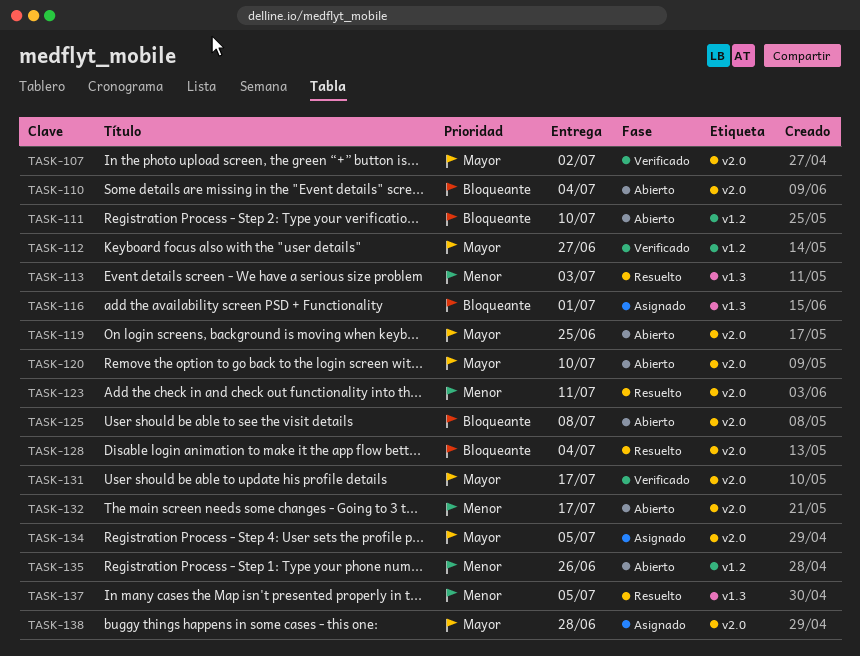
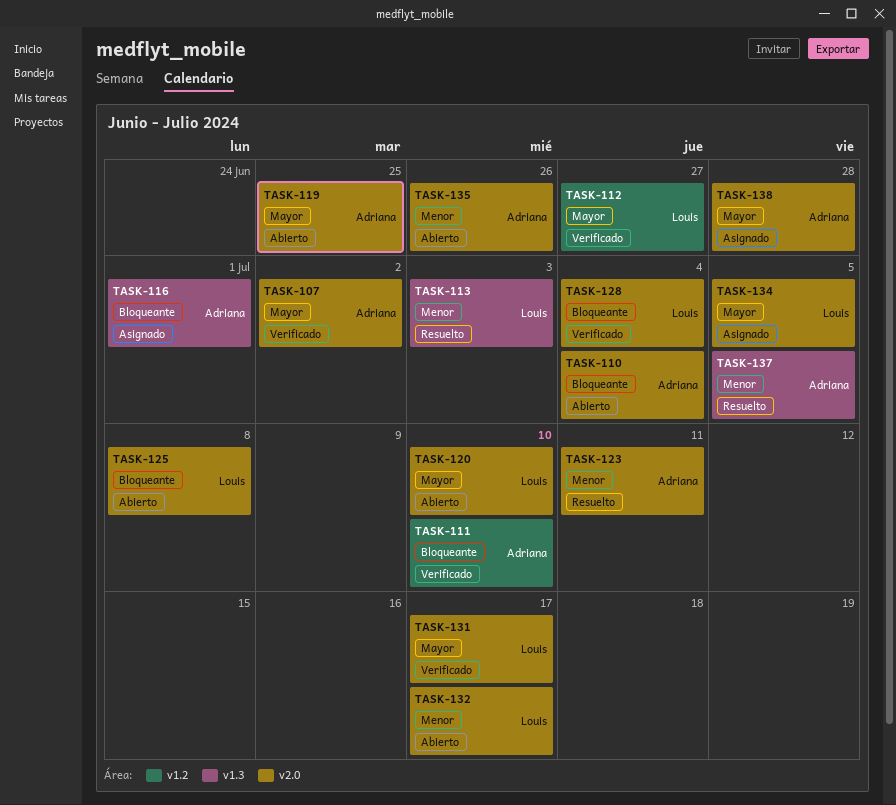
TASK-111, status: Abierto -> Verificado
TASK-128, status: Resuelto -> Verificado
TASK-135, label: v1.2 -> v2.0

